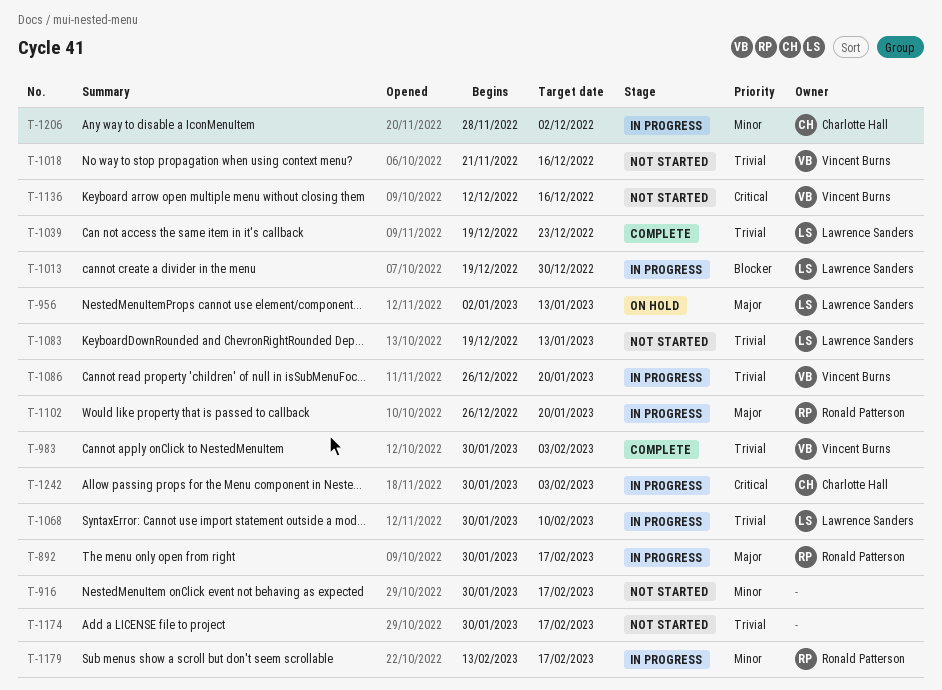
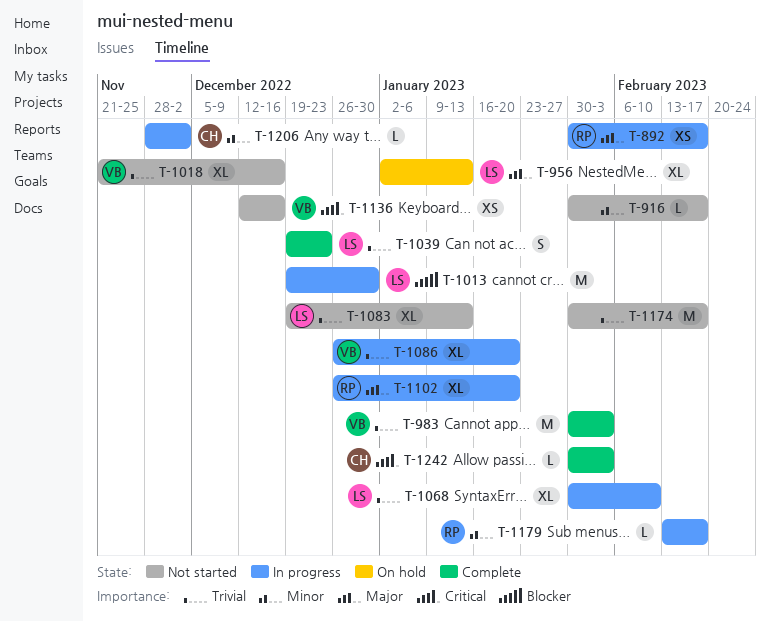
T-1242, status: In progress -> Complete

